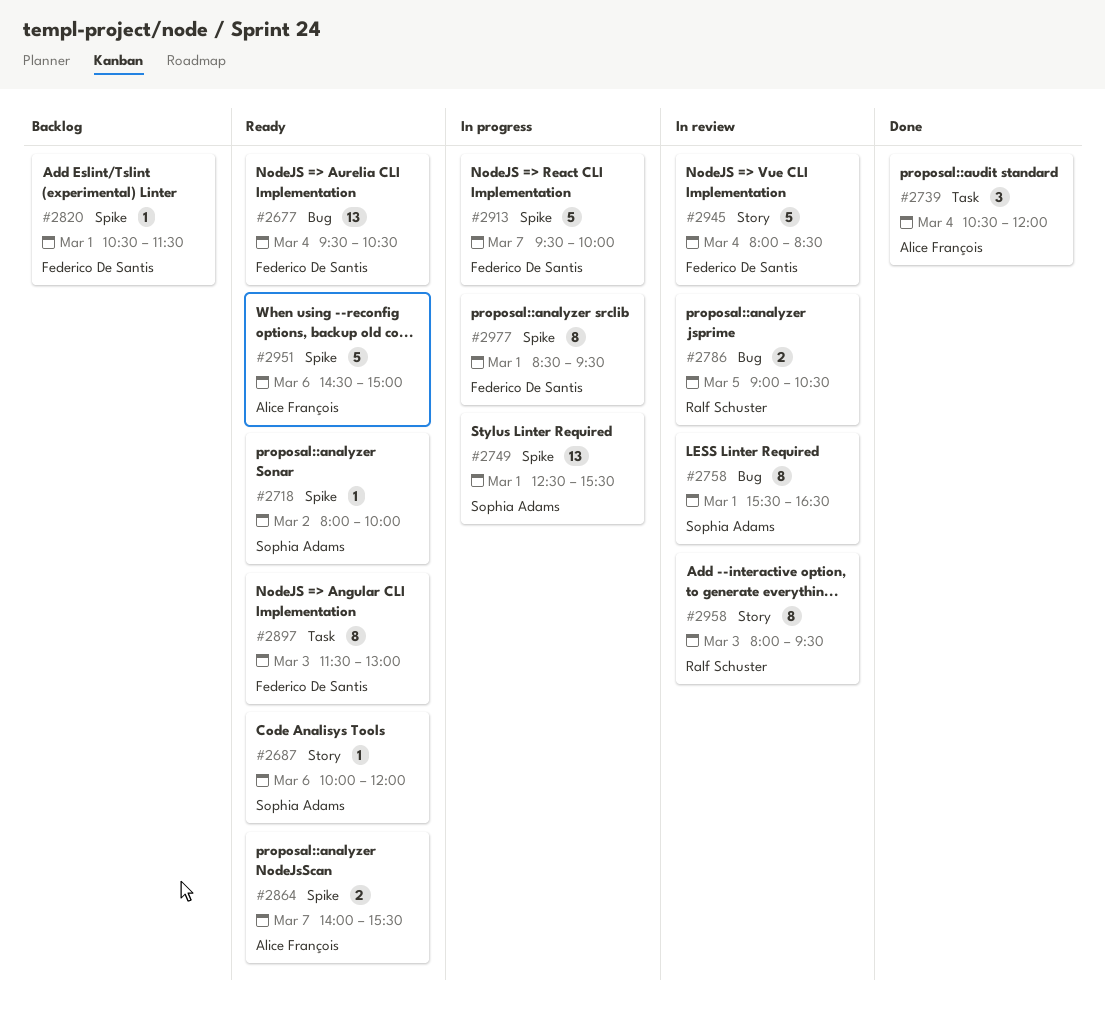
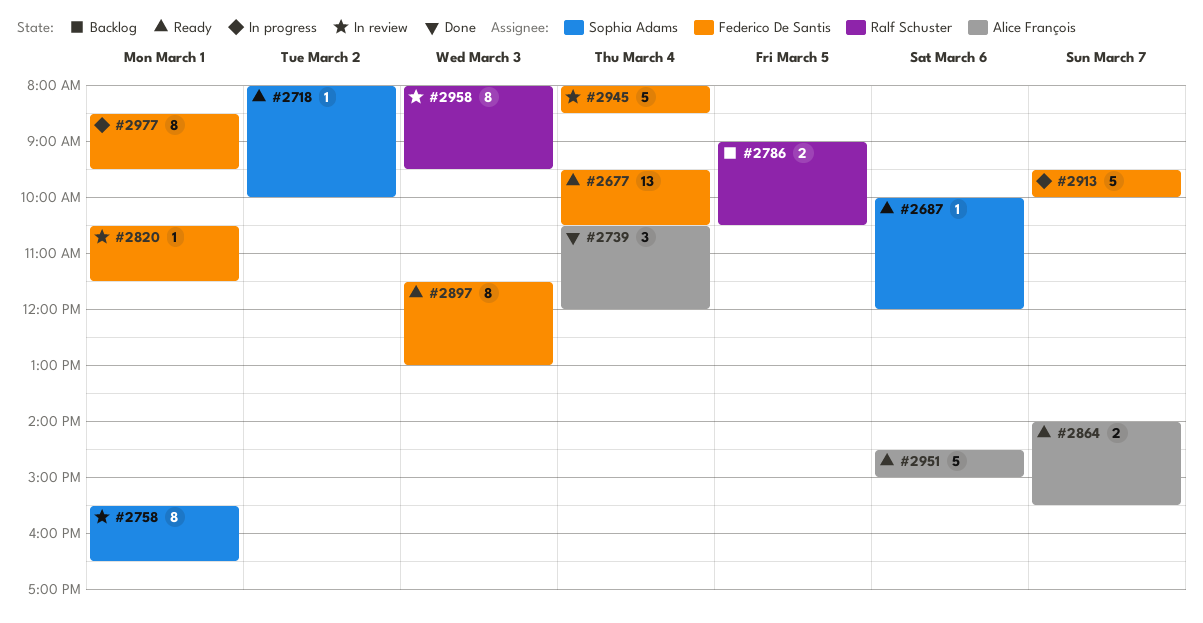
#2749: present -> none
#2786, status: In review -> Backlog
#2820, status: Backlog -> In review

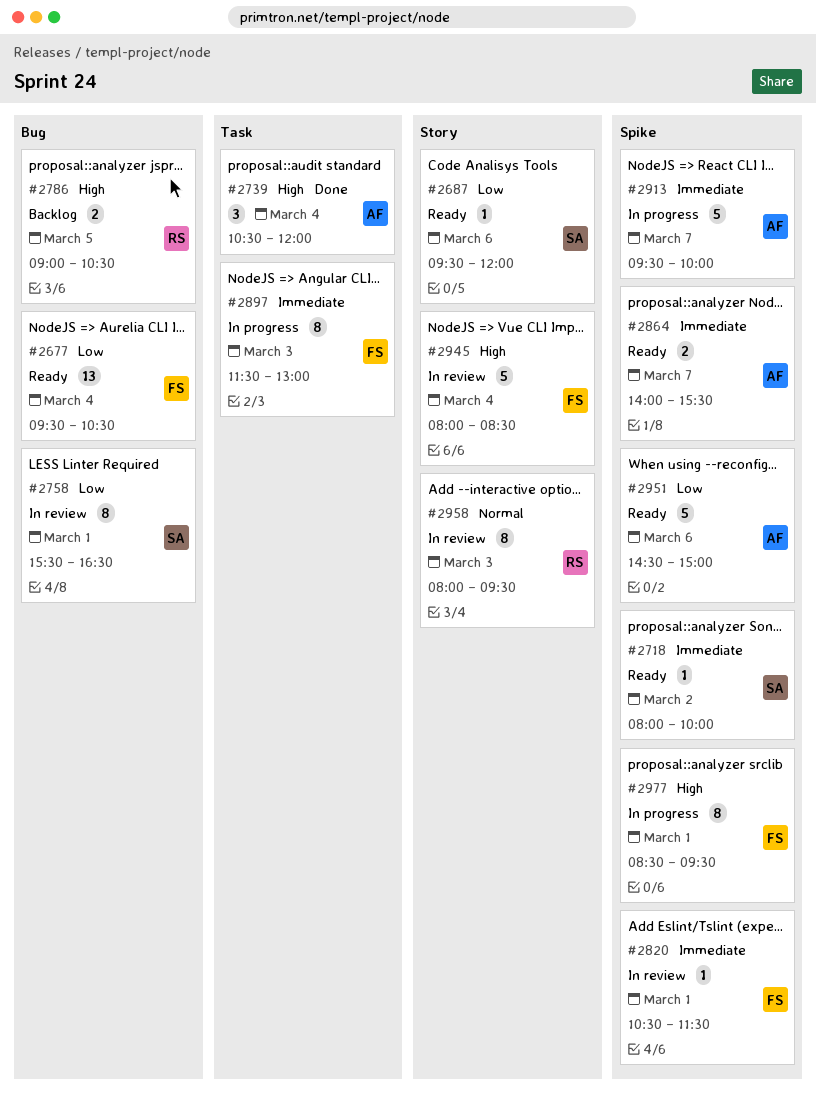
#2687, begins: 10:00 -> 09:30
#2897, status: Ready -> In progress
#2913, owner: Federico De Santis -> Alice François

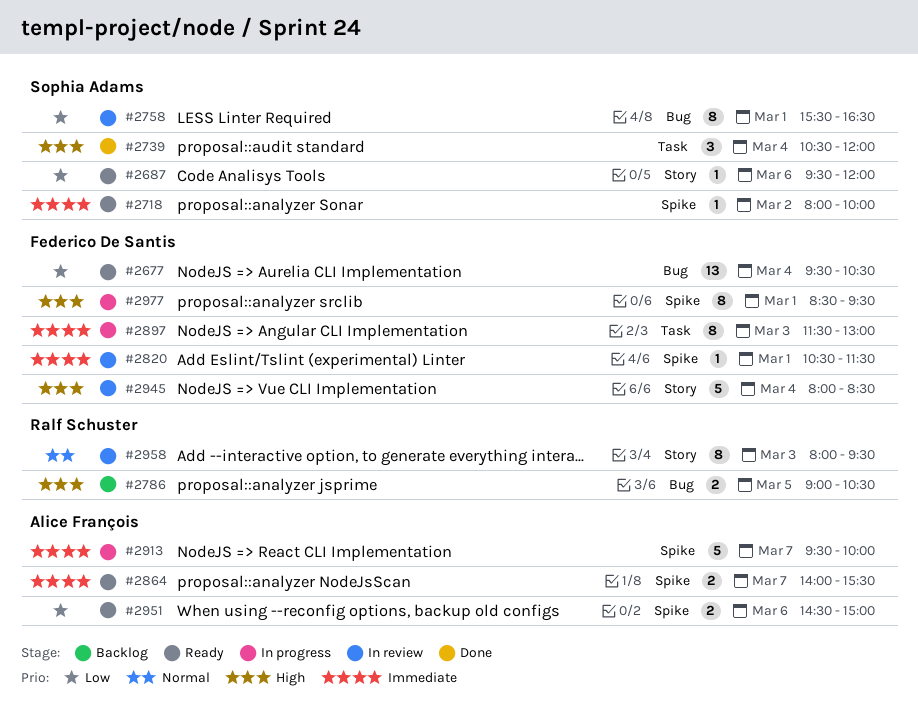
#2739, owner: Alice François -> Sophia Adams
#2951, estimate: 5 -> 2

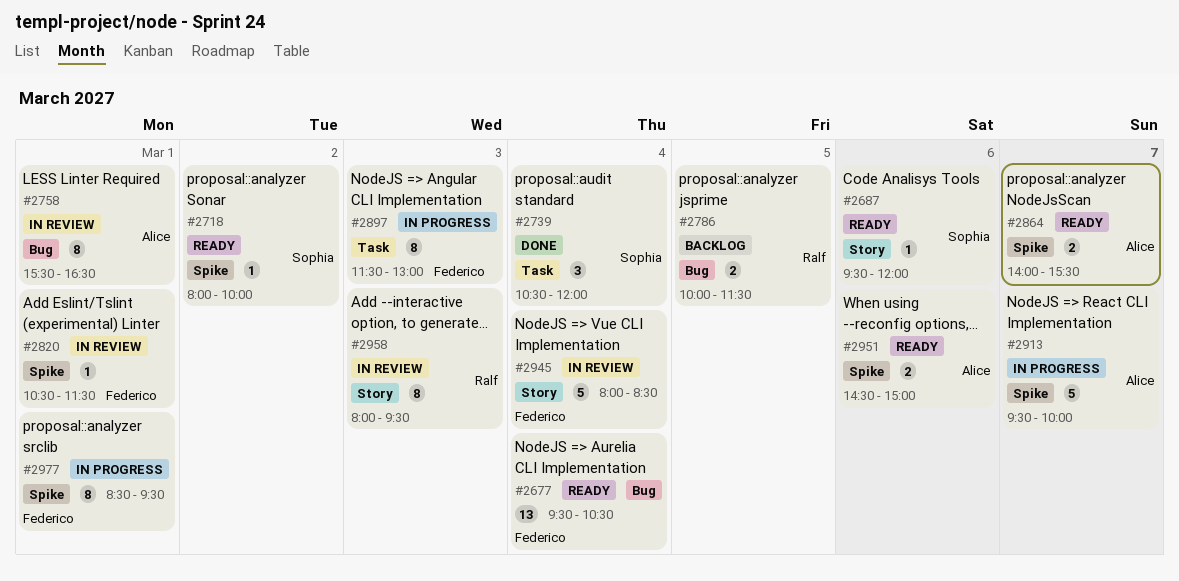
#2758, owner: Sophia Adams -> Alice François
#2786, begins: 09:00 -> 10:00
#2786, ends: 10:30 -> 11:30

